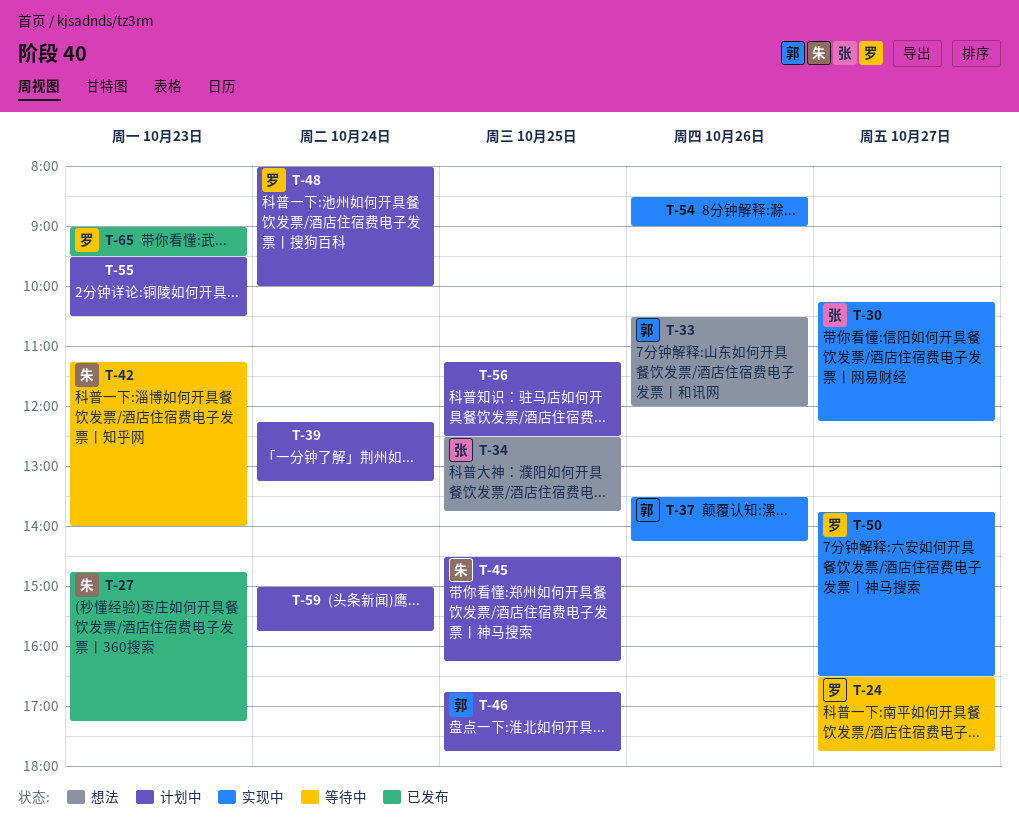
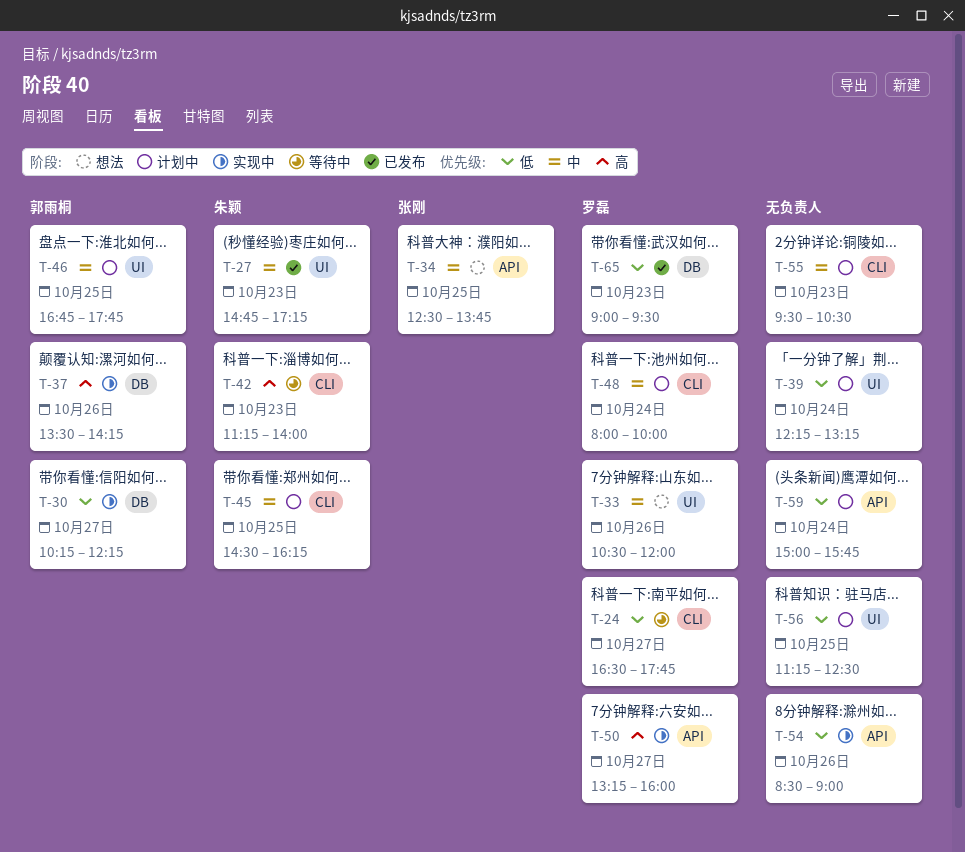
T-30, owner: 张刚 -> 郭雨桐
T-33, owner: 郭雨桐 -> 罗磊
T-50, begins: 13:45 -> 13:15
T-50, ends: 16:30 -> 16:00

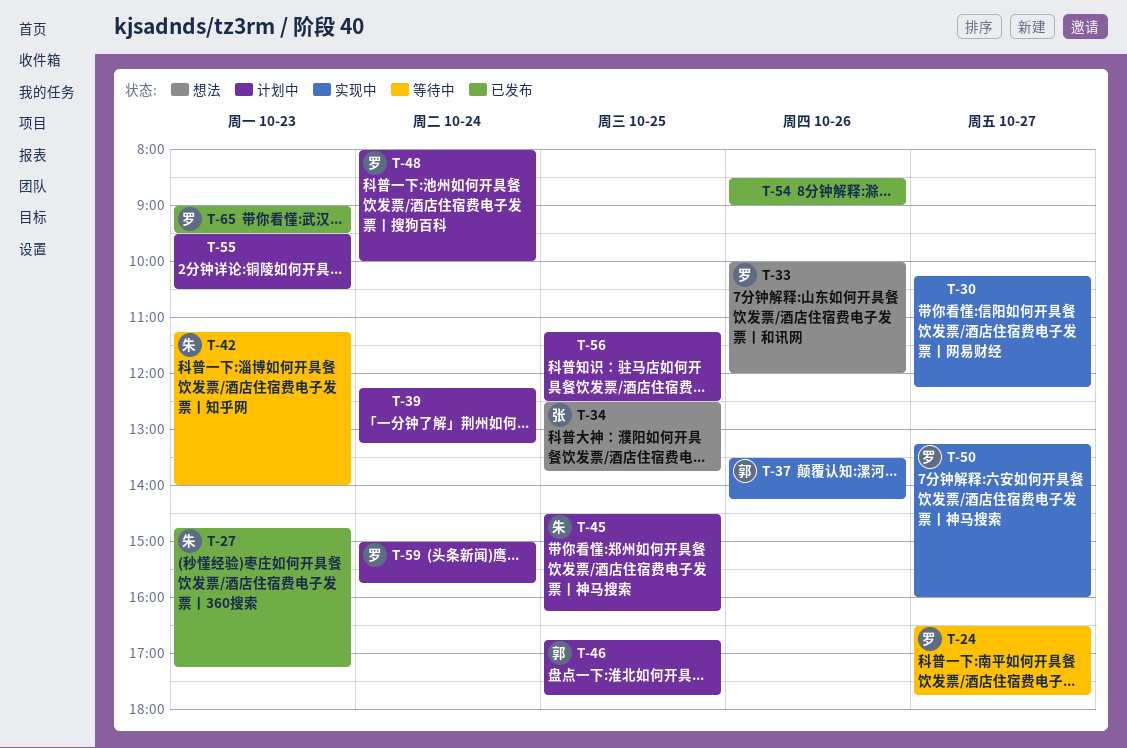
T-30, owner: 郭雨桐 -> none
T-33, begins: 10:30 -> 10:00
T-54, status: 实现中 -> 已发布
T-59, owner: none -> 罗磊

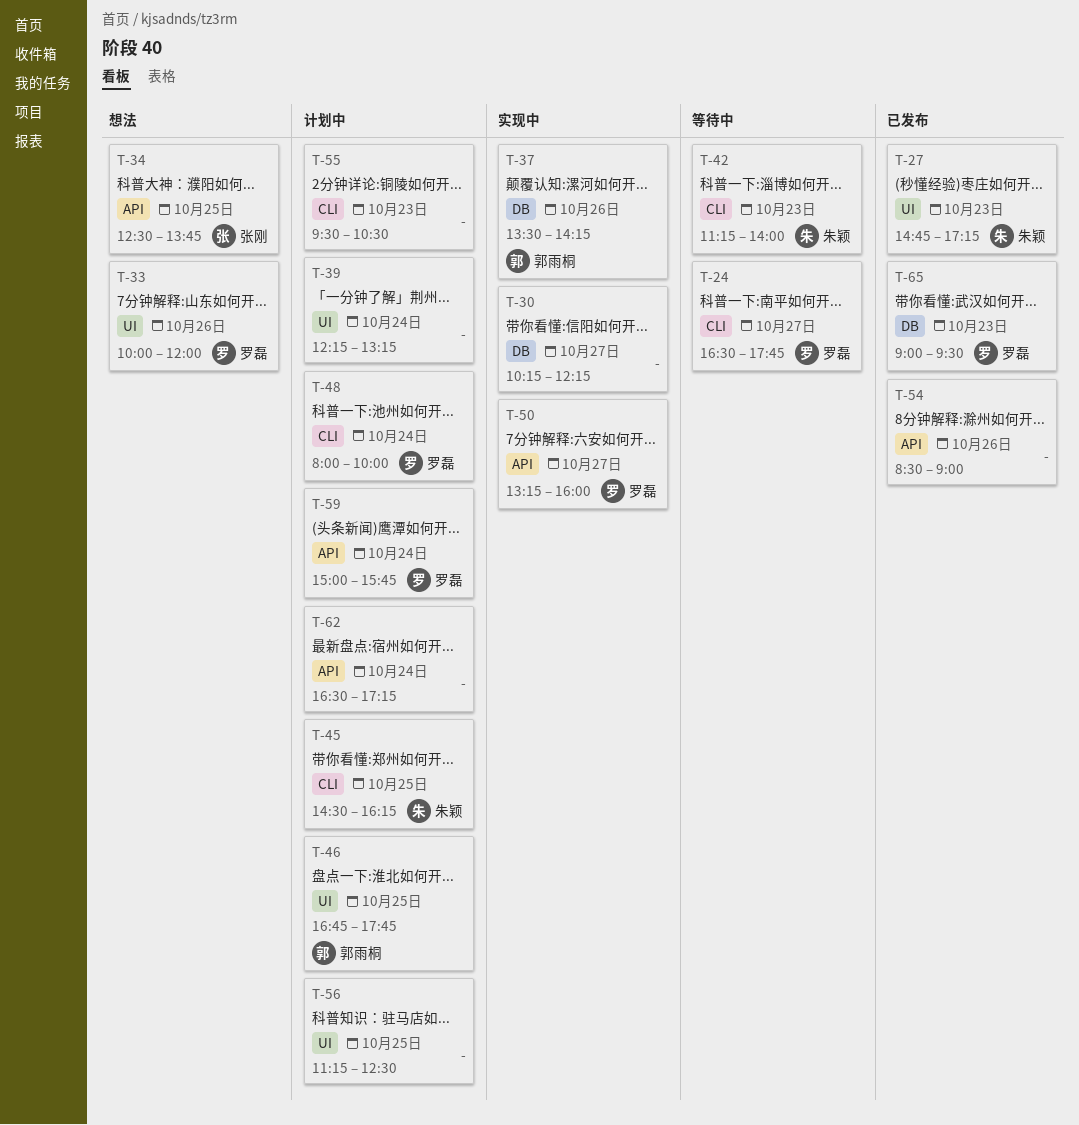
T-62: none -> present

